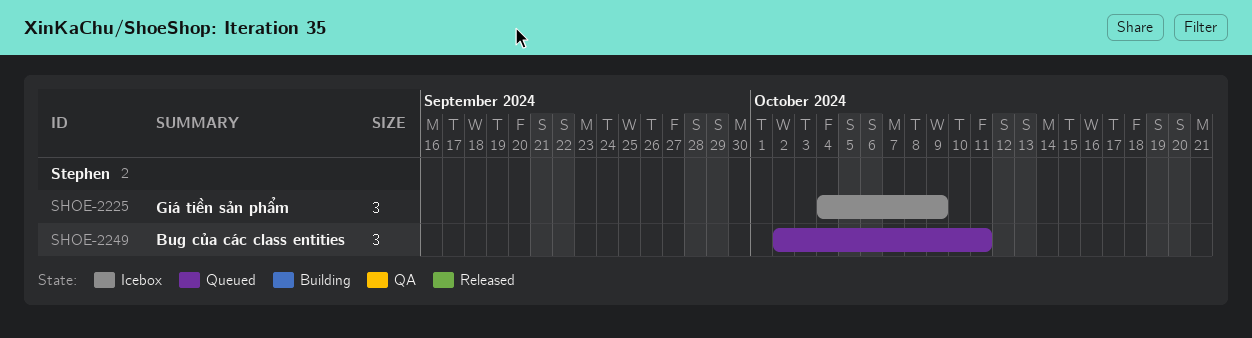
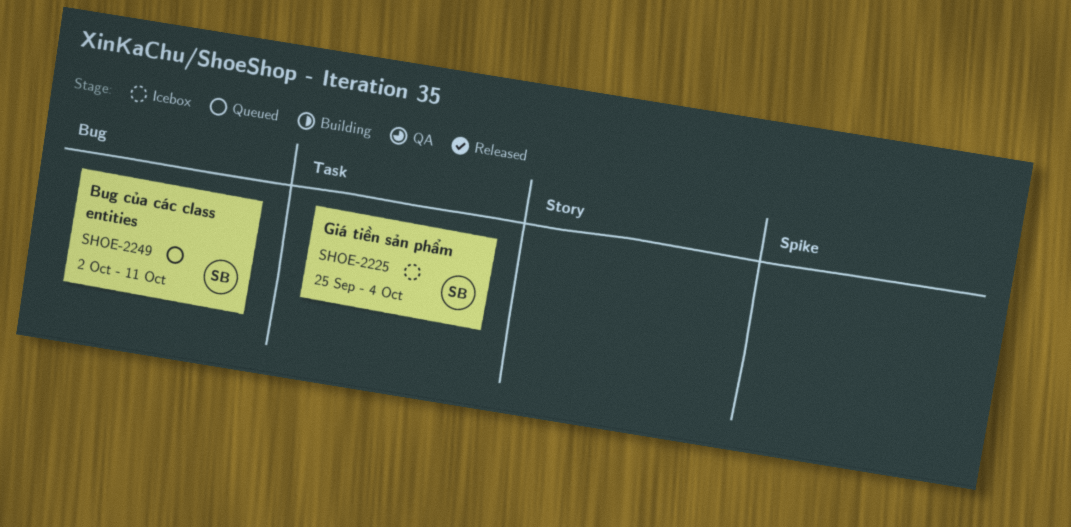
SHOE-2225, start: Oct 4 -> Sep 25
SHOE-2225, due: Oct 9 -> Oct 4

